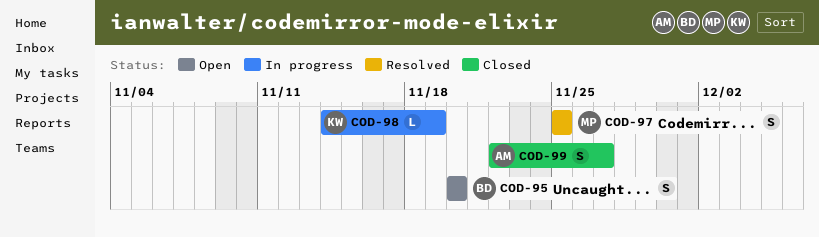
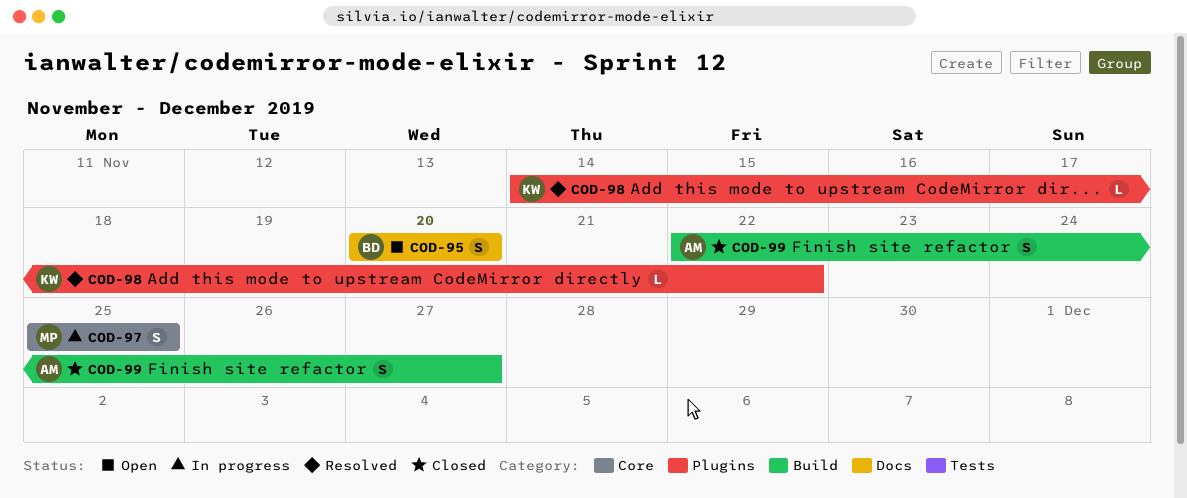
COD-97, status: Resolved -> In progress
COD-98, status: In progress -> Resolved
COD-98, due: Nov 19 -> Nov 22

